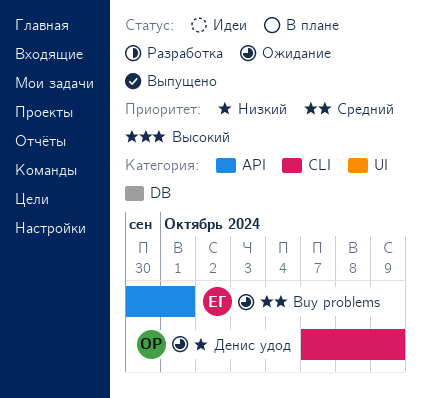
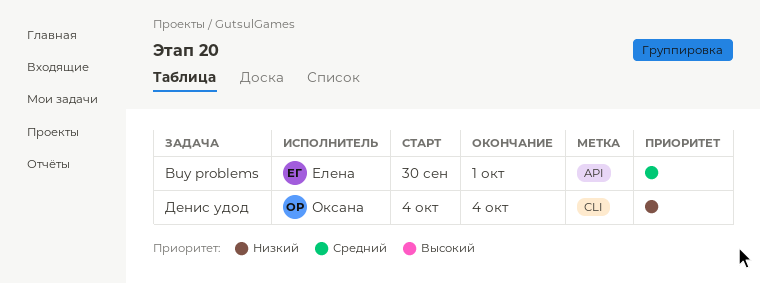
Денис удод, start: Oct 7 -> Oct 4
Денис удод, due: Oct 9 -> Oct 4

